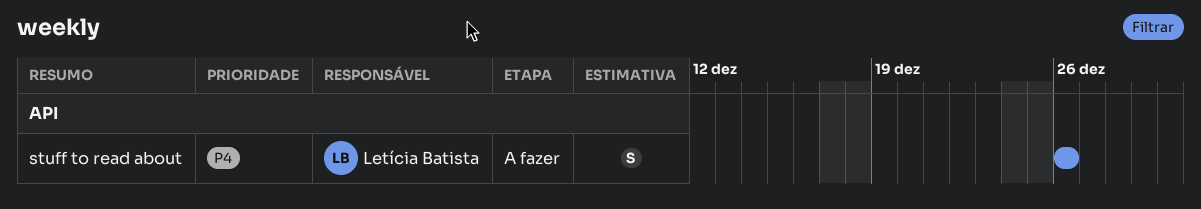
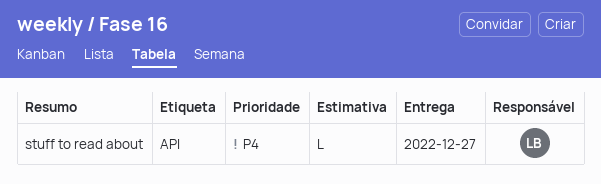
stuff to read about, estimate: S -> L
stuff to read about, due: Dec 26 -> Dec 27

